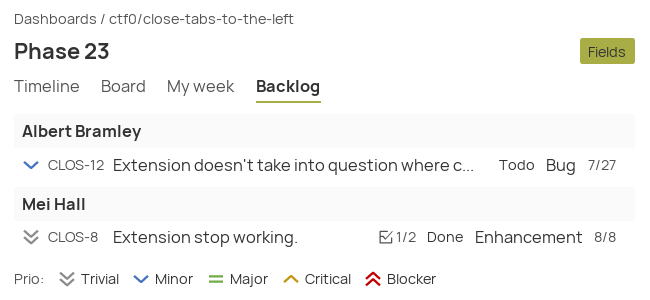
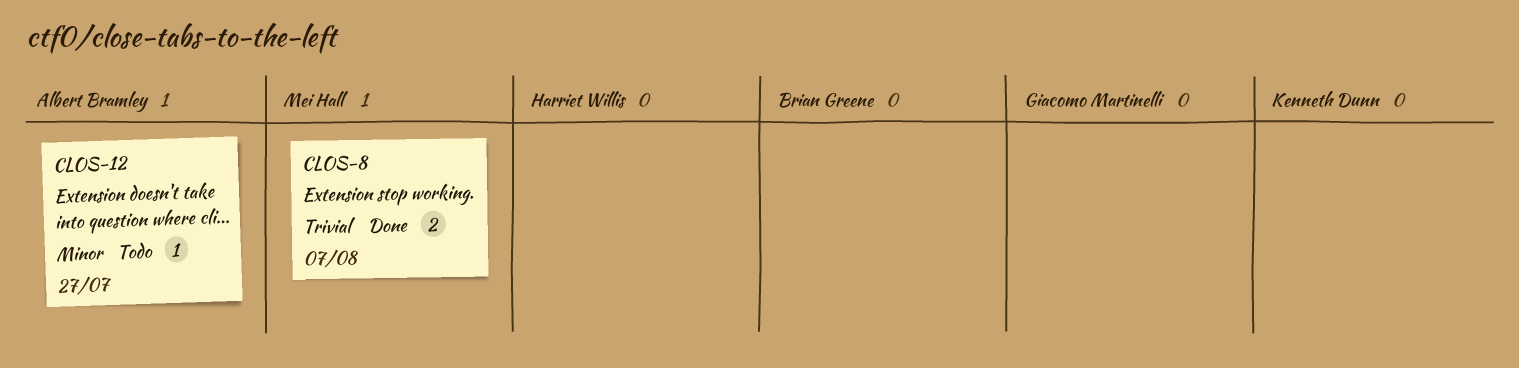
CLOS-8, due: Aug 8 -> Aug 7

